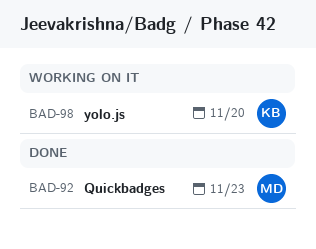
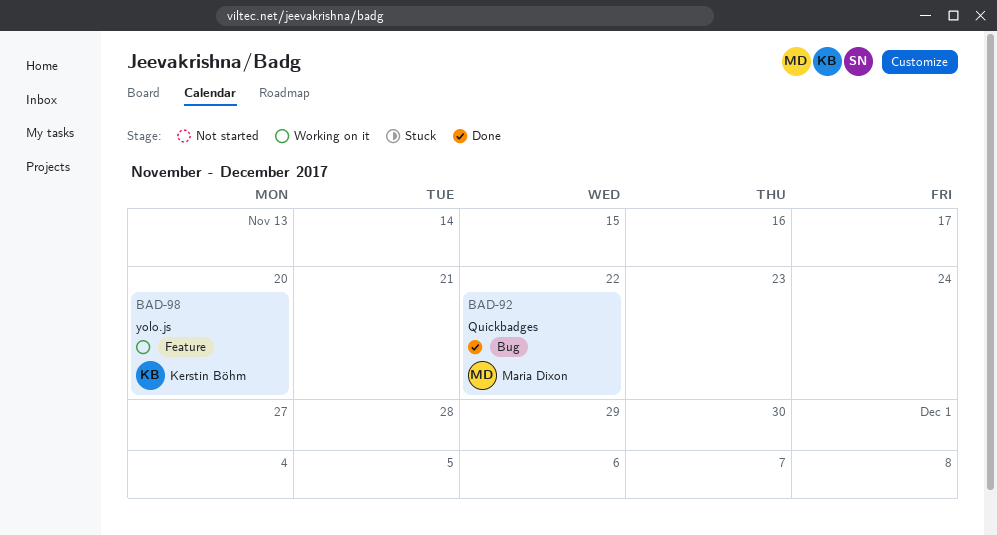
BAD-92, due: Nov 23 -> Nov 22

